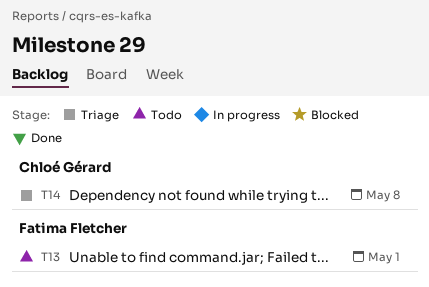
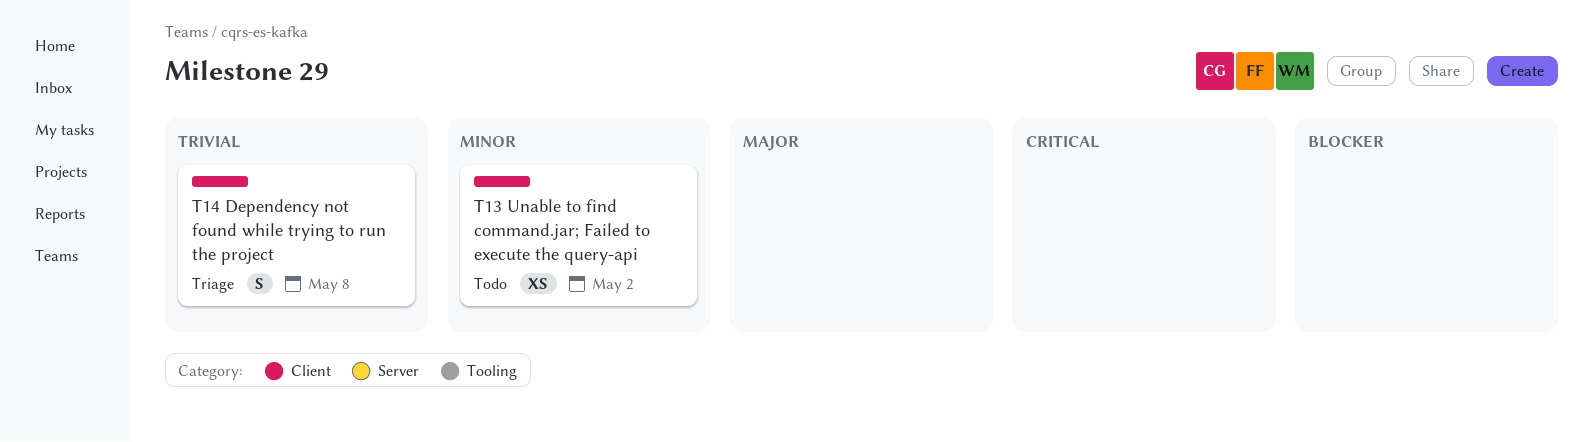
T13, due: May 1 -> May 2

